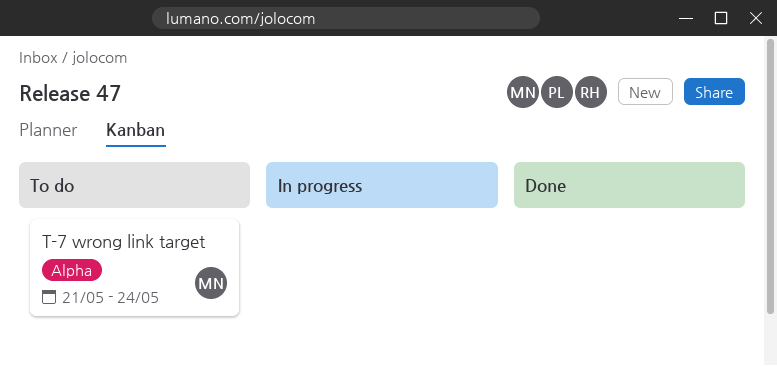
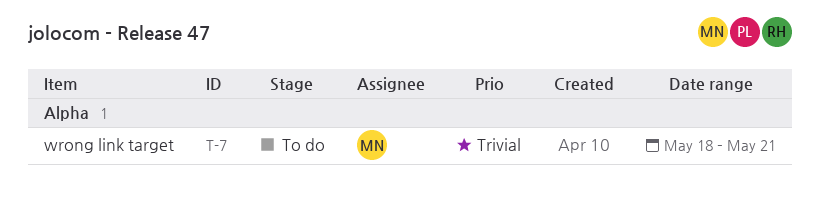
T-7, start: May 21 -> May 18
T-7, due: May 24 -> May 21

